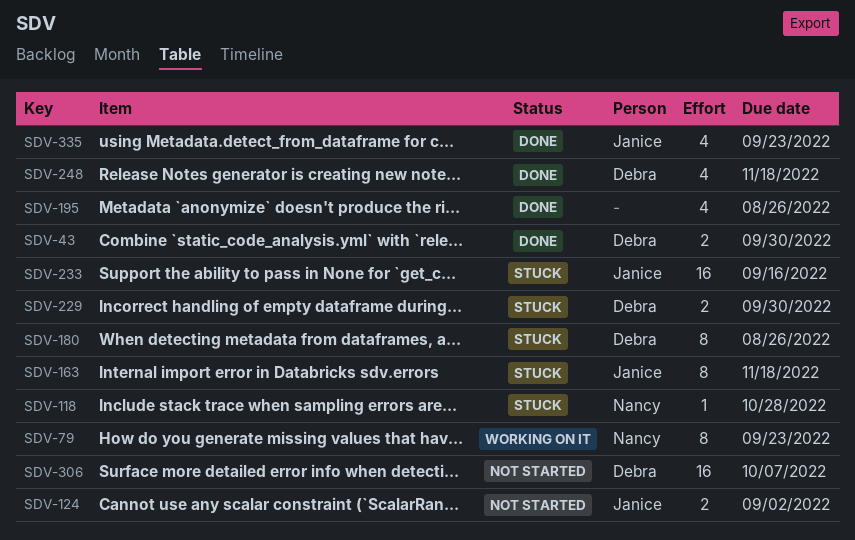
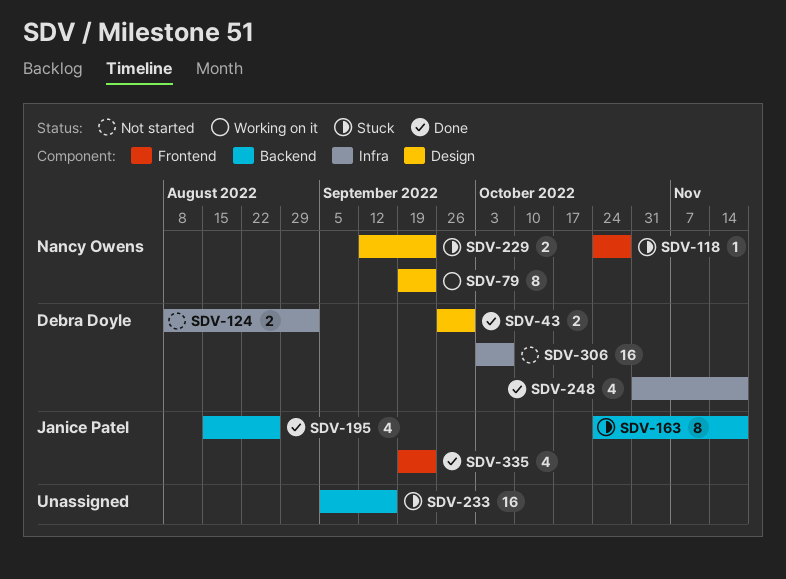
SDV-124, owner: Janice Patel -> Debra Doyle
SDV-180: present -> none
SDV-195, owner: none -> Janice Patel
SDV-229, owner: Debra Doyle -> Nancy Owens
SDV-229, due: Sep 30 -> Sep 23
SDV-233, owner: Janice Patel -> none

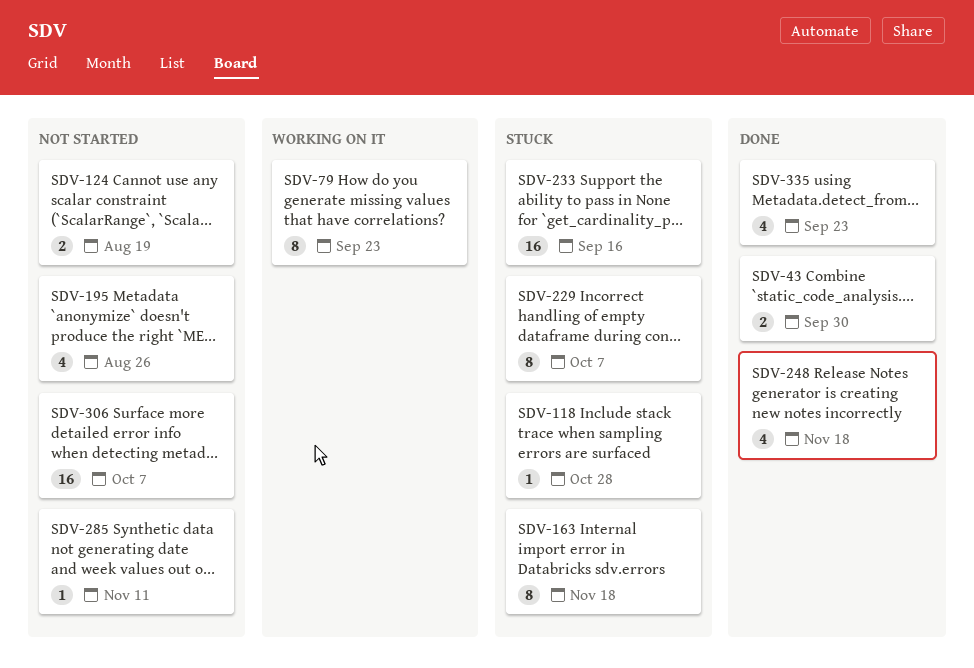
SDV-124, due: Sep 2 -> Aug 19
SDV-195, status: Done -> Not started
SDV-229, estimate: 2 -> 8
SDV-229, due: Sep 23 -> Oct 7
SDV-285: none -> present

